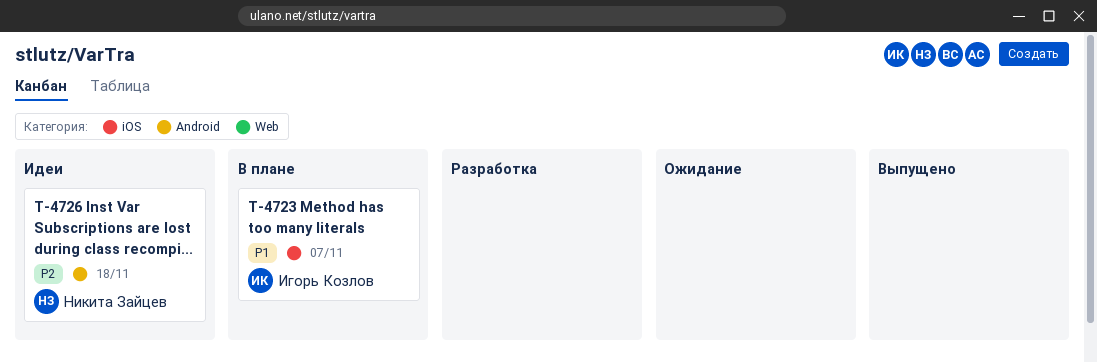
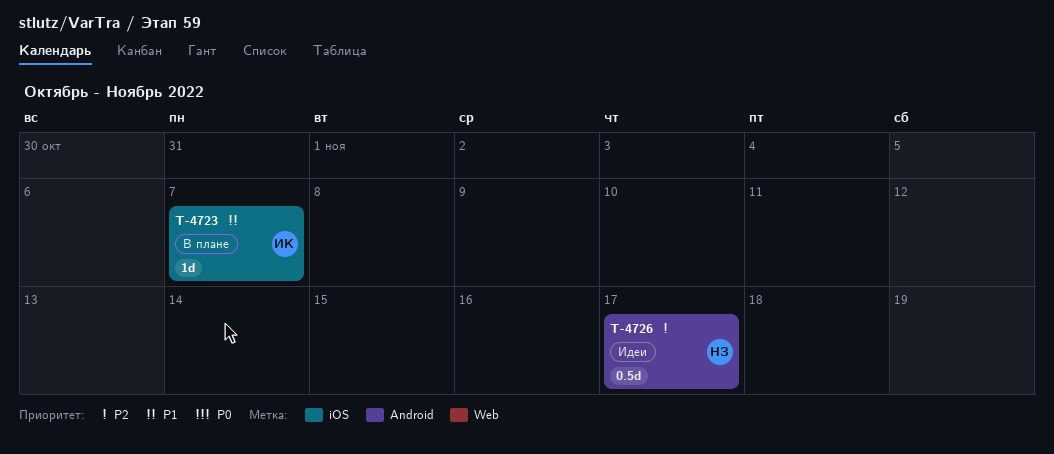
T-4726, due: Nov 18 -> Nov 17

